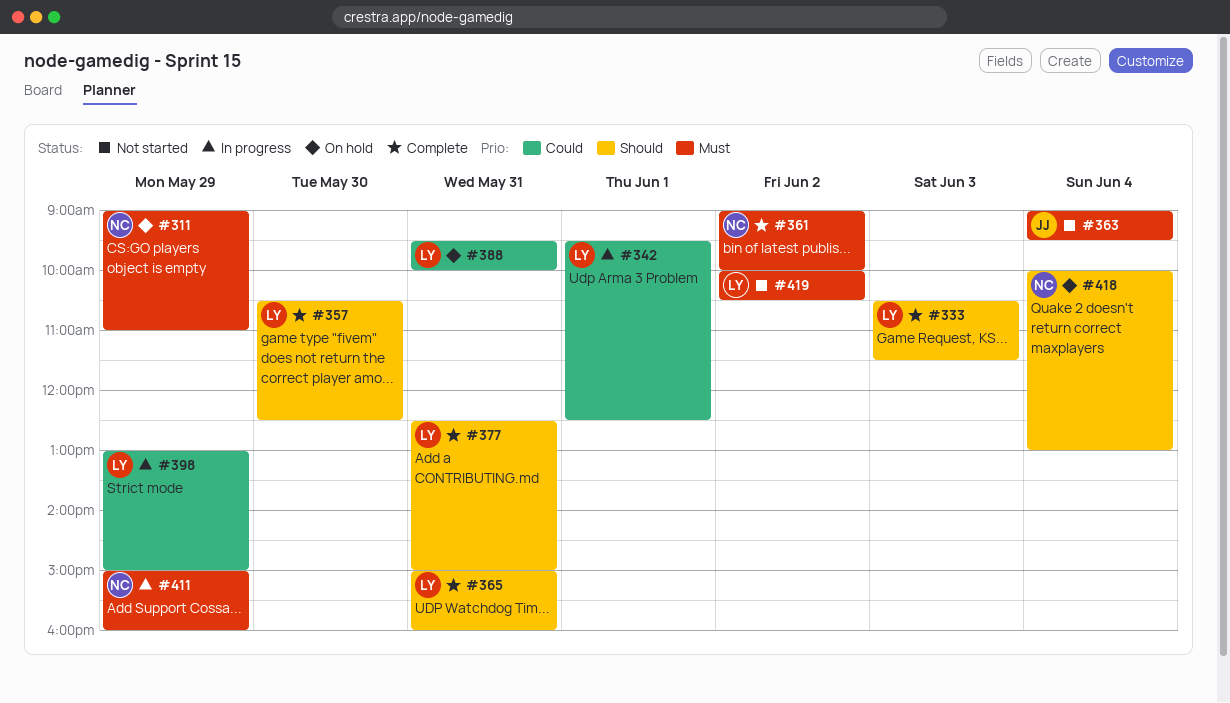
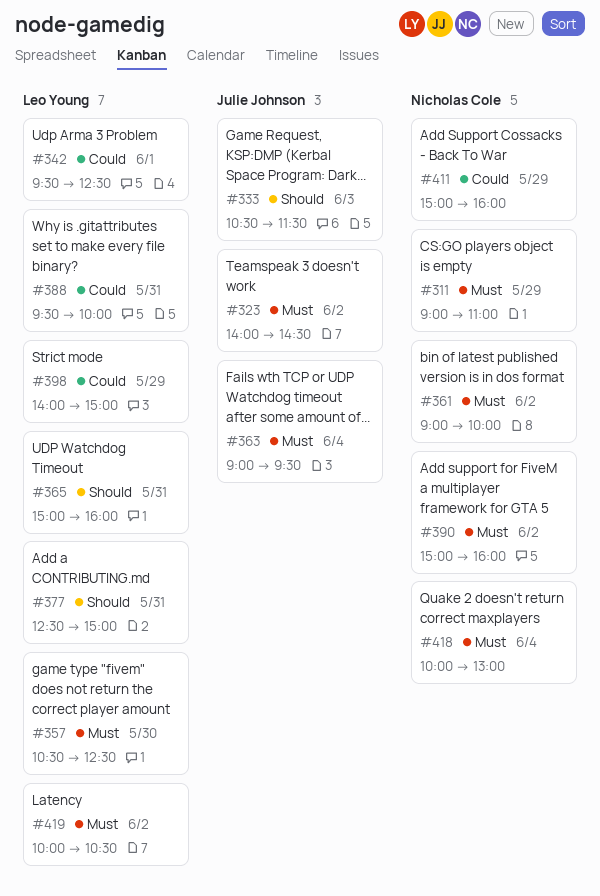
#323: none -> present
#333, owner: Leo Young -> Julie Johnson
#357, priority: Should -> Must
#390: none -> present
#398, begins: 13:00 -> 14:00
#411, priority: Must -> Could
#418, priority: Should -> Must

